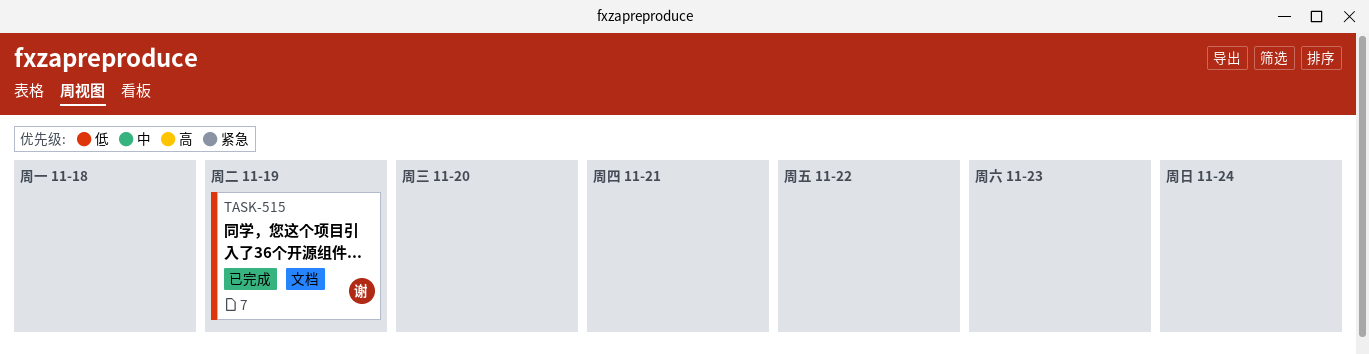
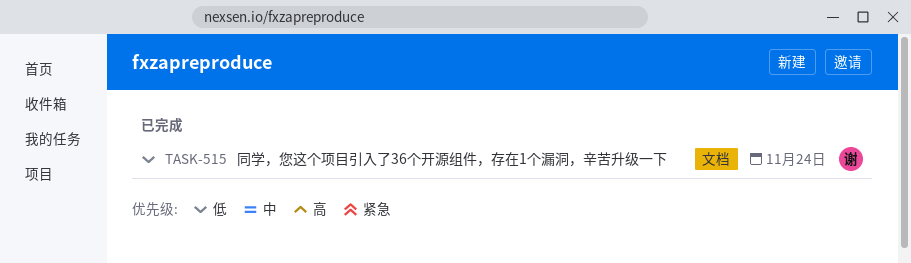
TASK-515, due: Nov 19 -> Nov 24

